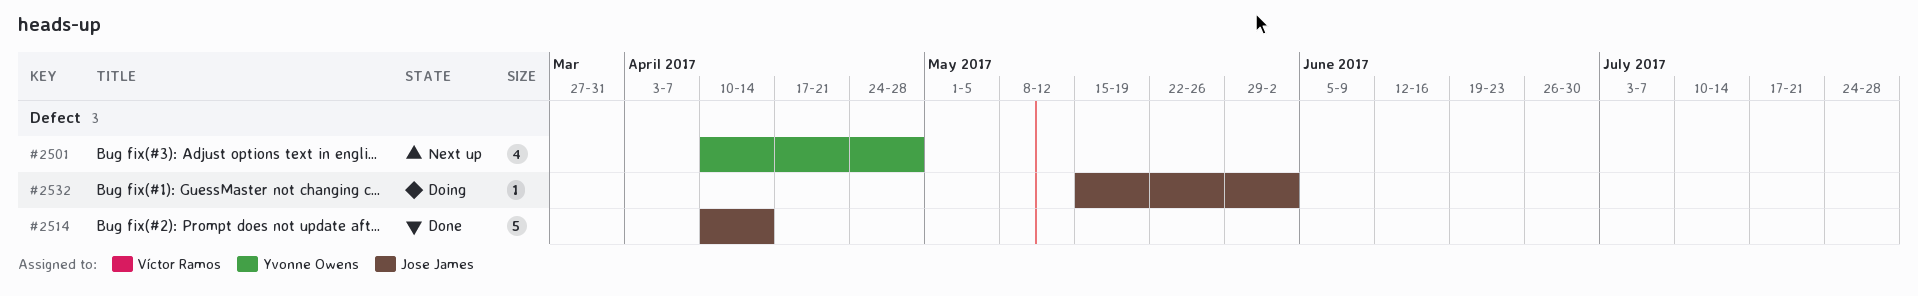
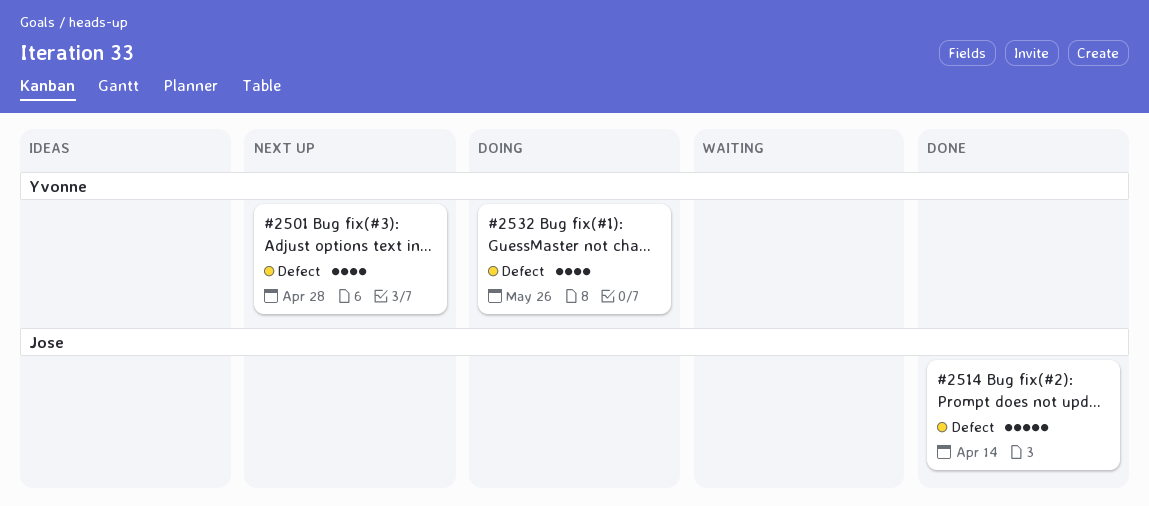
#2532, owner: Jose James -> Yvonne Owens
#2532, estimate: 1 -> 4
#2532, due: Jun 2 -> May 26

